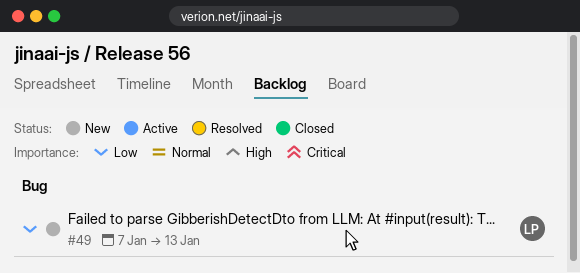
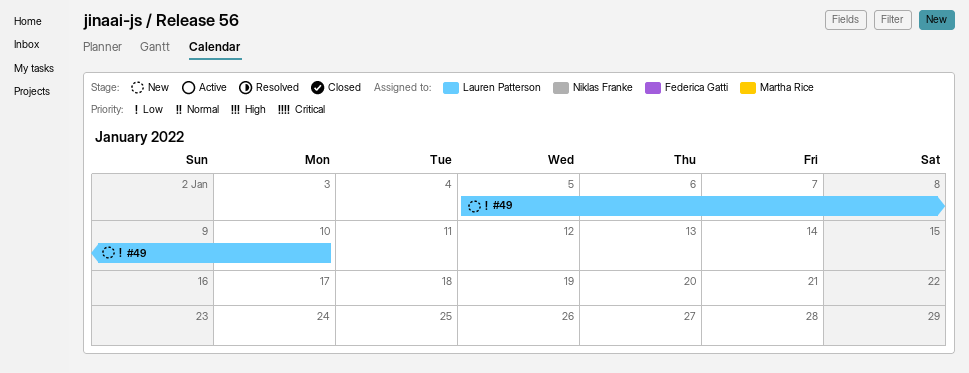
#49, start: Jan 7 -> Jan 5
#49, due: Jan 13 -> Jan 10

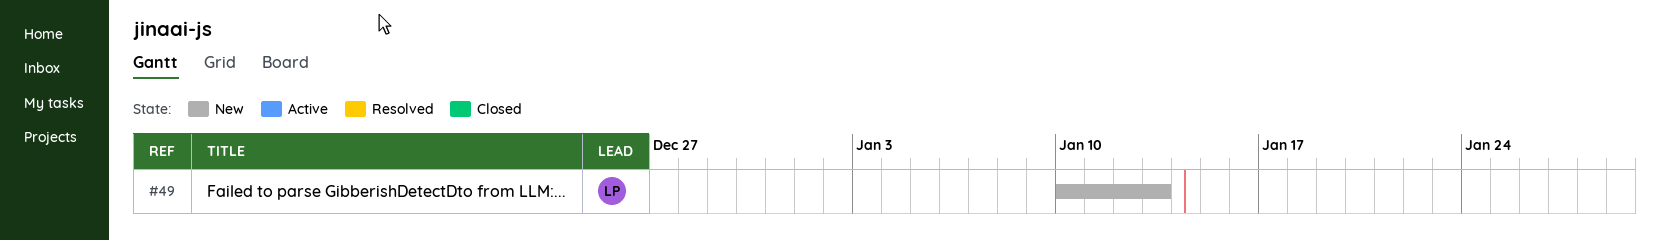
#49, start: Jan 5 -> Jan 10
#49, due: Jan 10 -> Jan 13

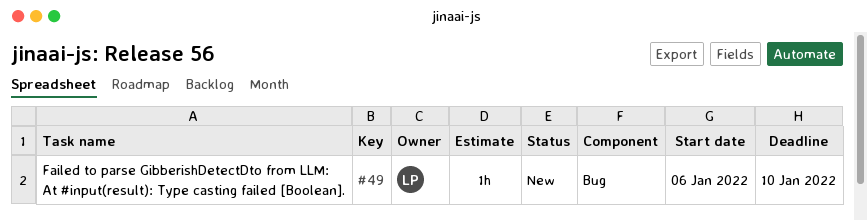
#49, start: Jan 10 -> Jan 6
#49, due: Jan 13 -> Jan 10

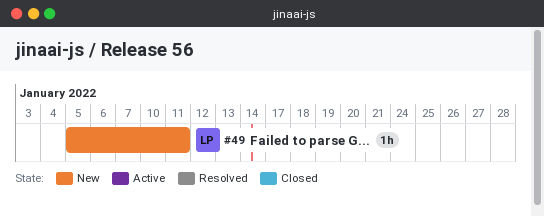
#49, start: Jan 6 -> Jan 5
#49, due: Jan 10 -> Jan 11

